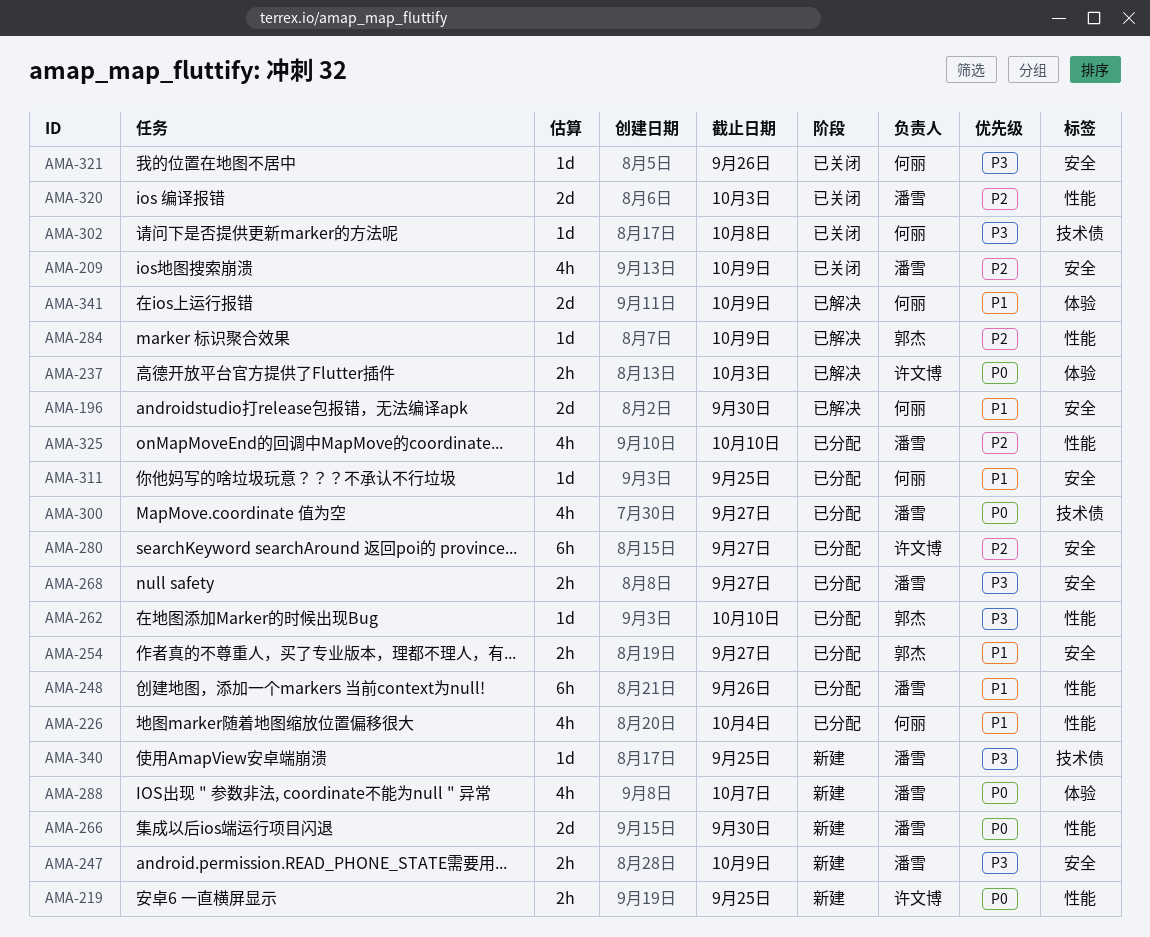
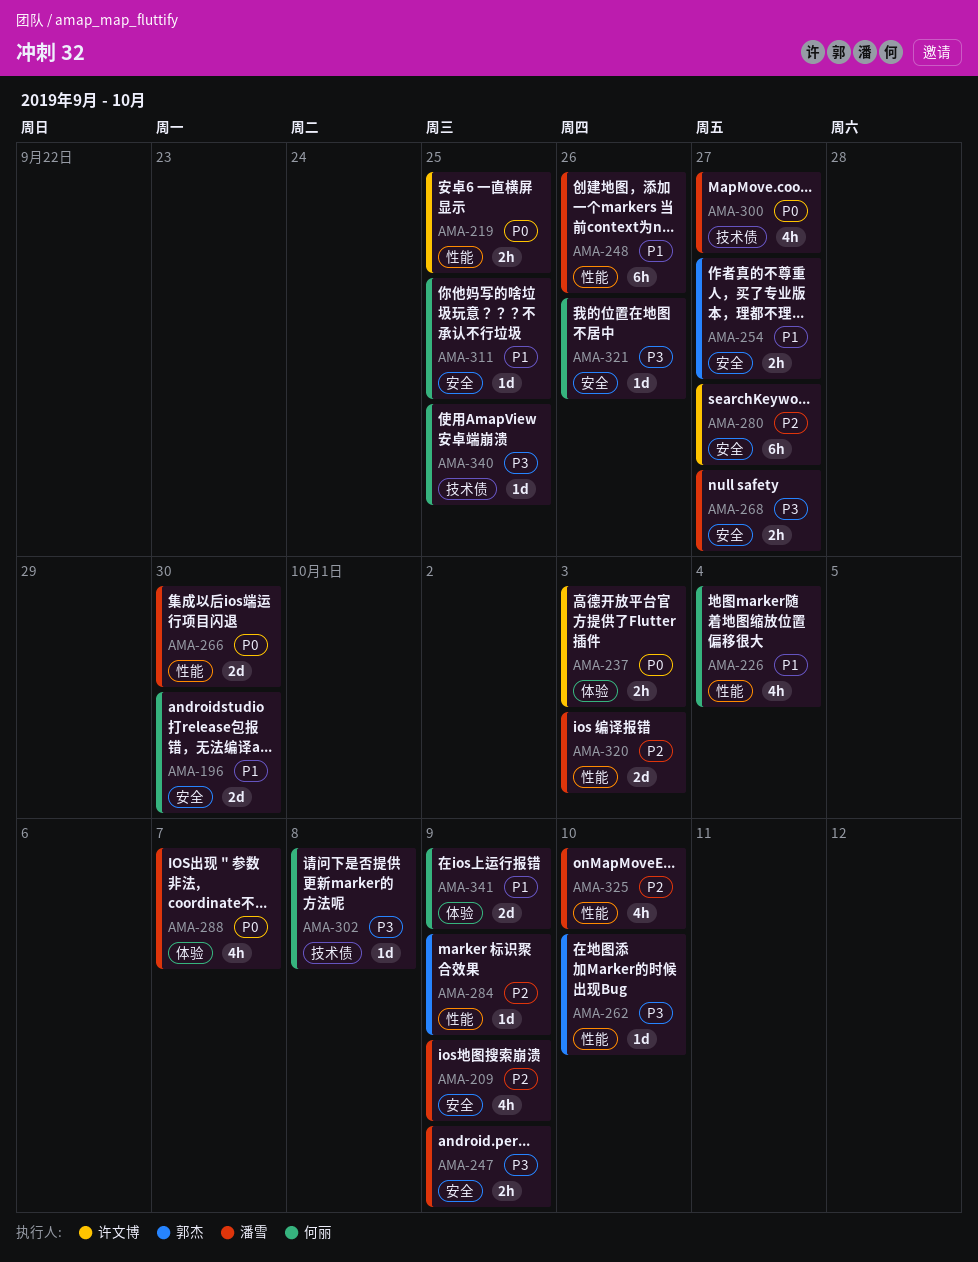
AMA-340, owner: 潘雪 -> 何丽

